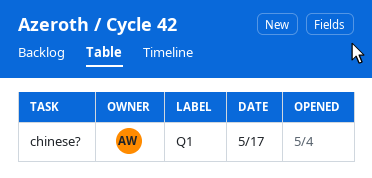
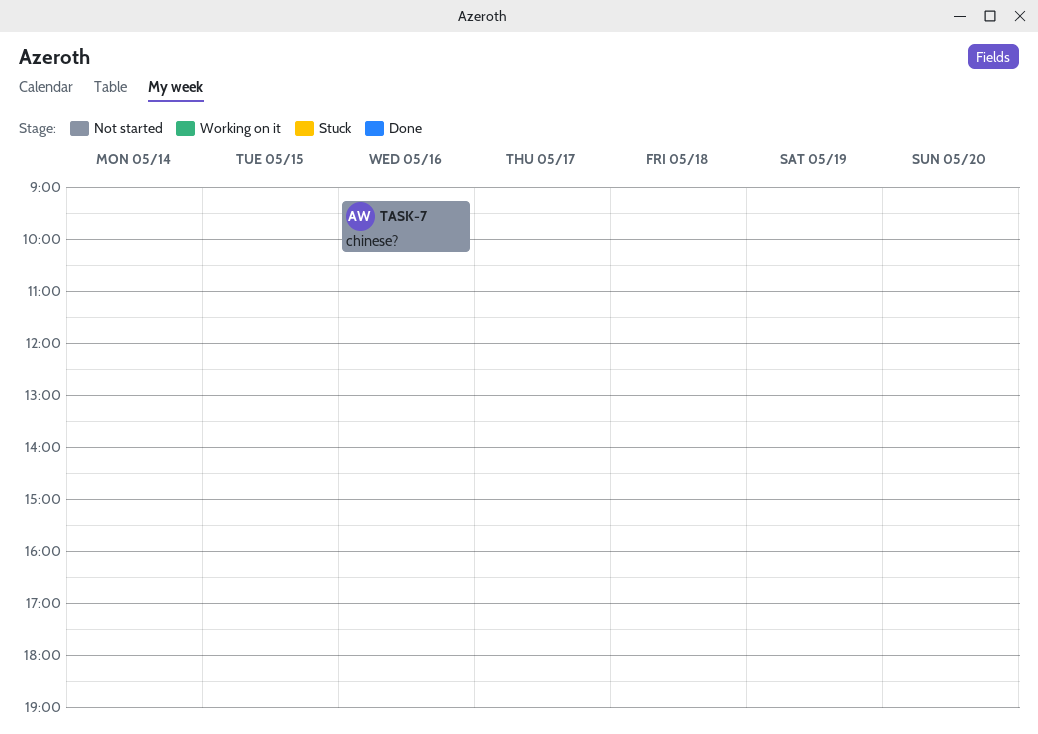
chinese?, day: May 17 -> May 16

